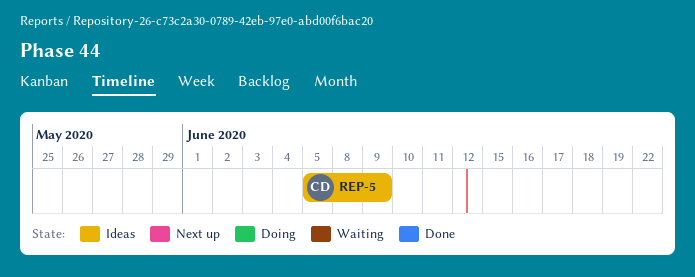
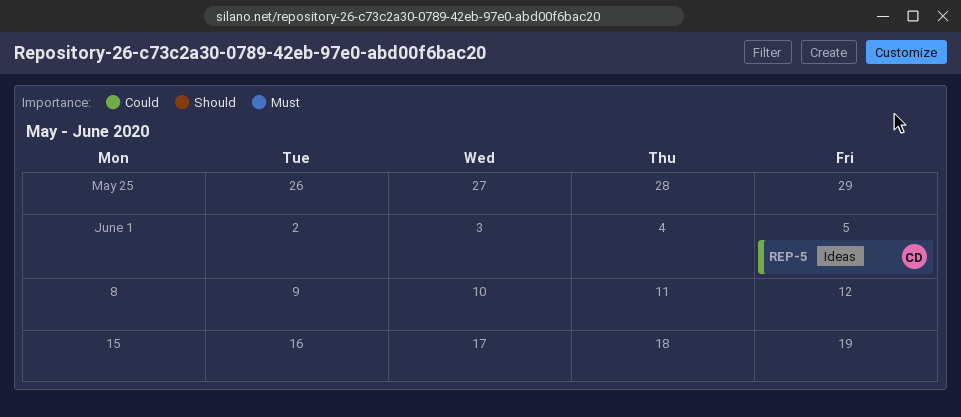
REP-5, due: Jun 9 -> Jun 5

